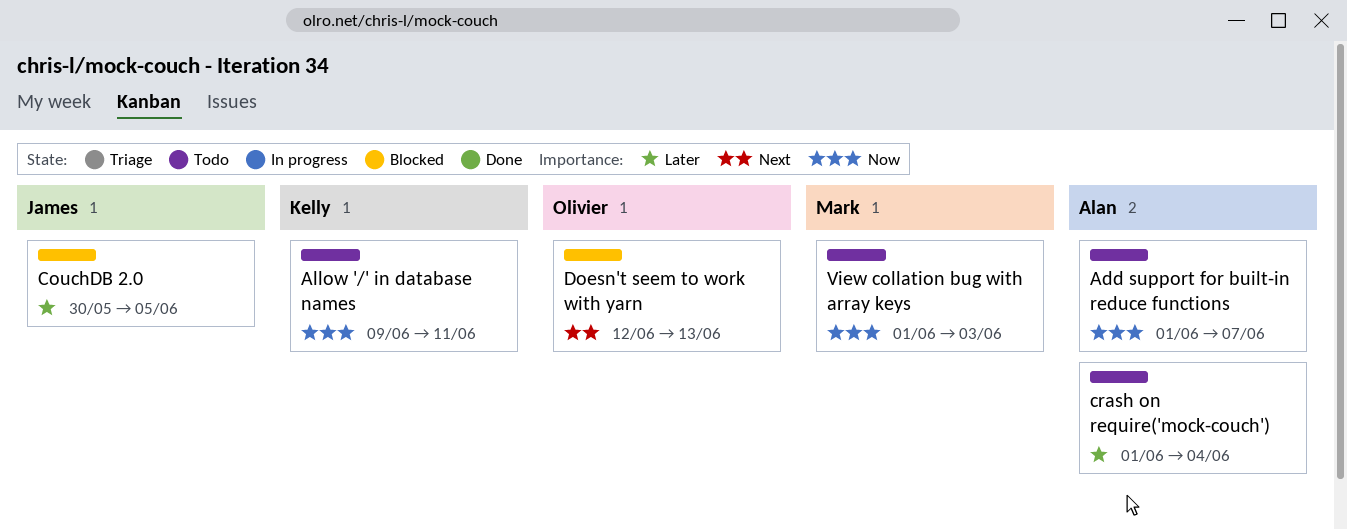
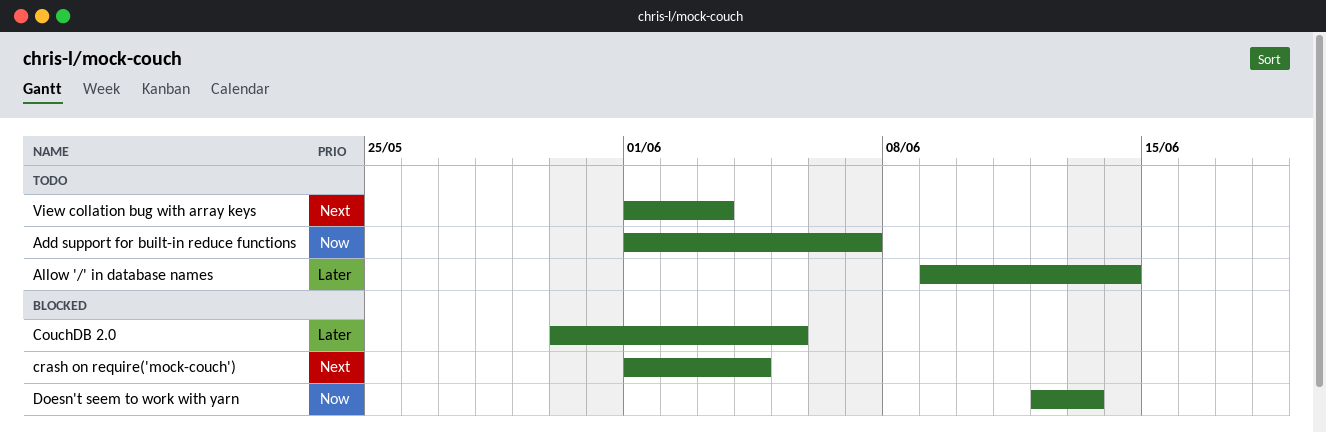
Allow '/' in database names, priority: Now -> Later
Allow '/' in database names, due: Jun 11 -> Jun 14
crash on require('mock-couch'), status: Todo -> Blocked
crash on require('mock-couch'), priority: Later -> Next
Doesn't seem to work with yarn, priority: Next -> Now
View collation bug with array keys, priority: Now -> Next

